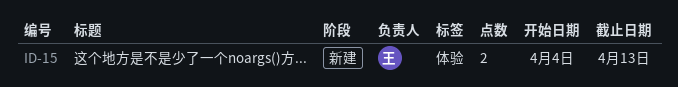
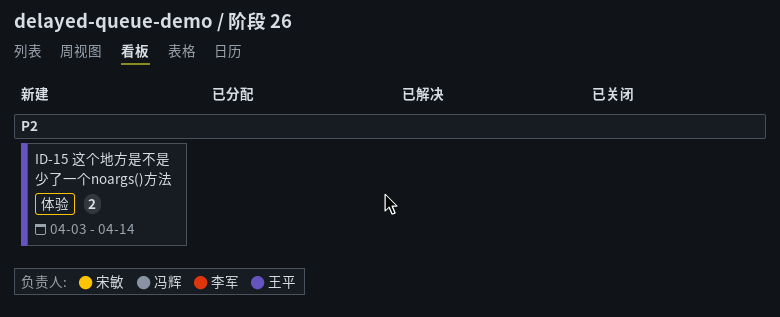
ID-15, start: Apr 4 -> Apr 3
ID-15, due: Apr 13 -> Apr 14

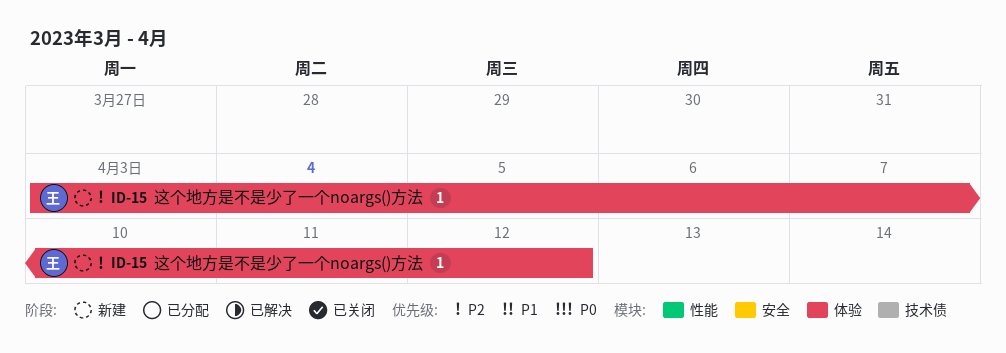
ID-15, estimate: 2 -> 1
ID-15, due: Apr 14 -> Apr 12

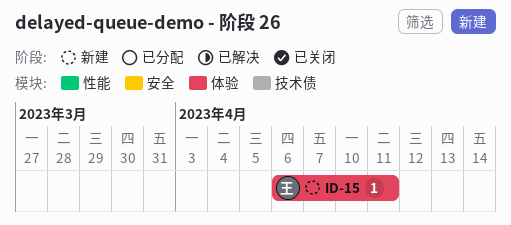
ID-15, start: Apr 3 -> Apr 6
ID-15, due: Apr 12 -> Apr 11

